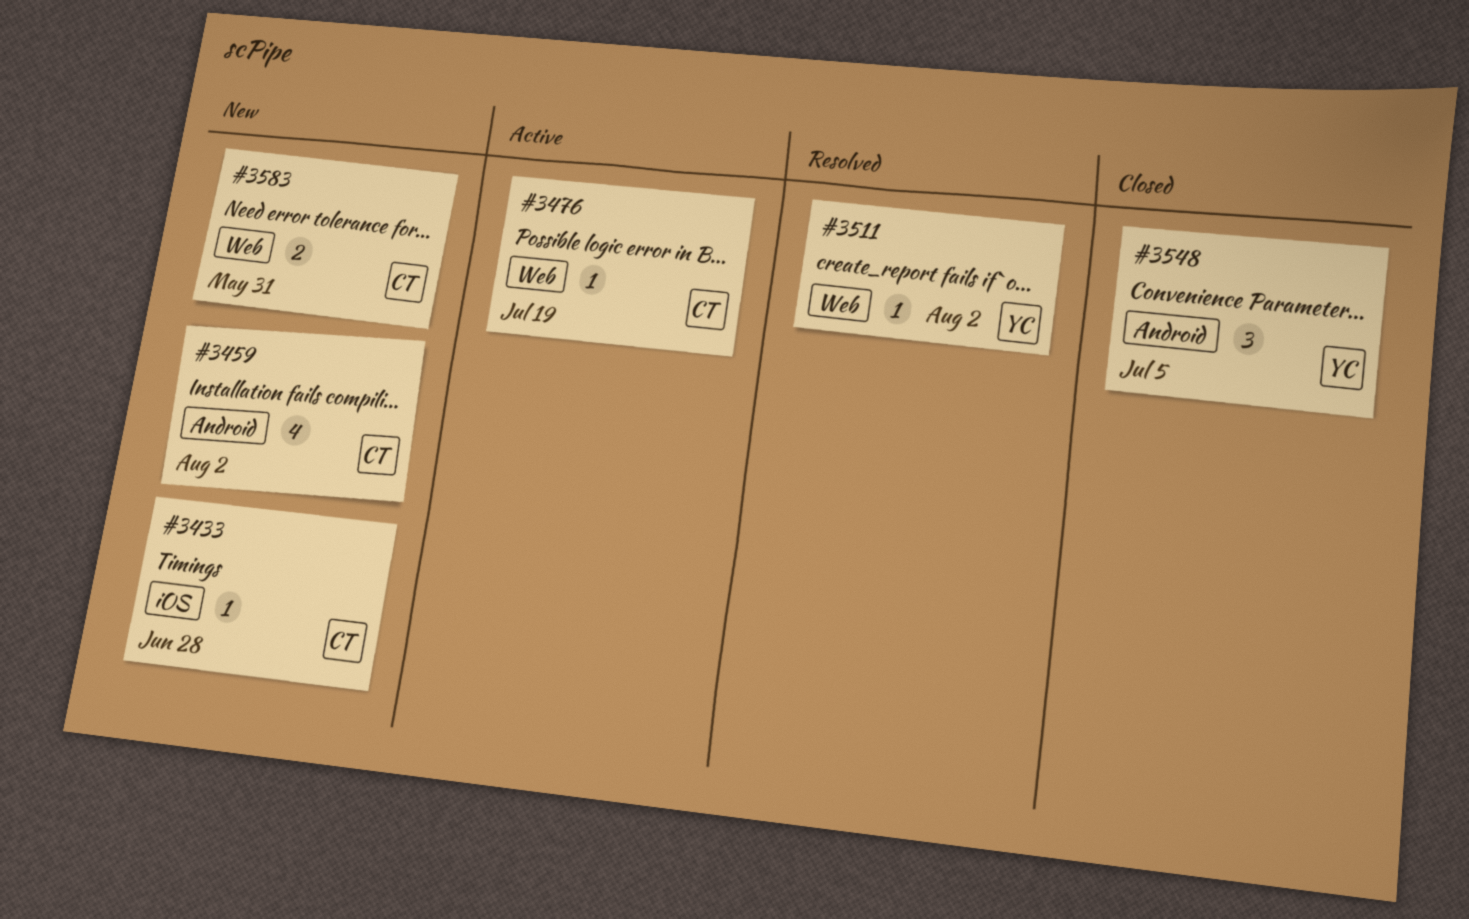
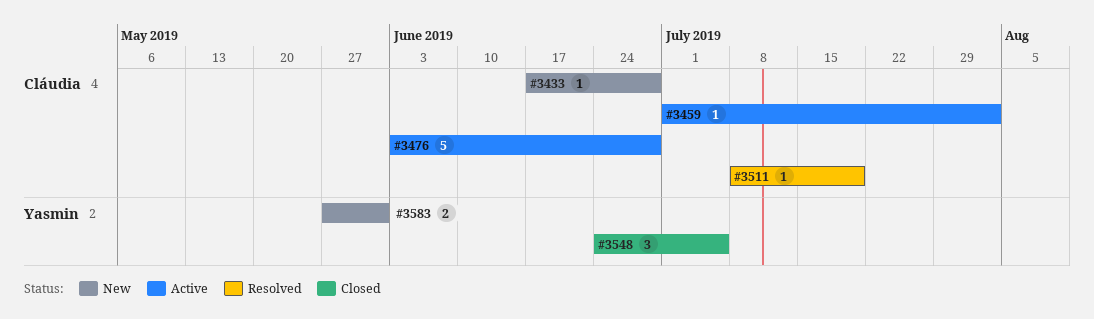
#3459, status: New -> Active
#3459, estimate: 4 -> 1
#3476, estimate: 1 -> 5
#3476, due: Jul 19 -> Jun 28
#3511, owner: Yasmin -> Cláudia
#3511, due: Aug 2 -> Jul 19
#3583, owner: Cláudia -> Yasmin

